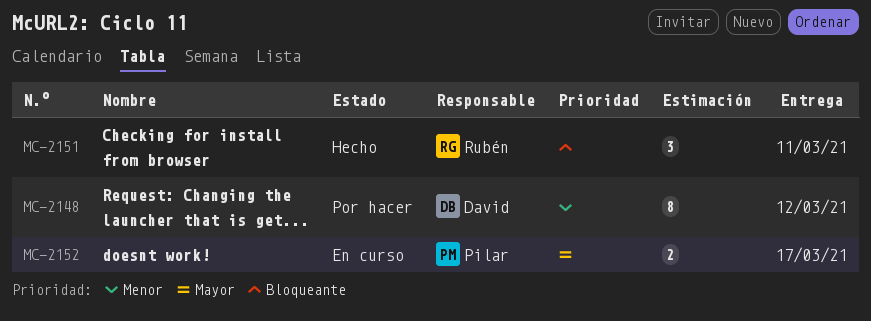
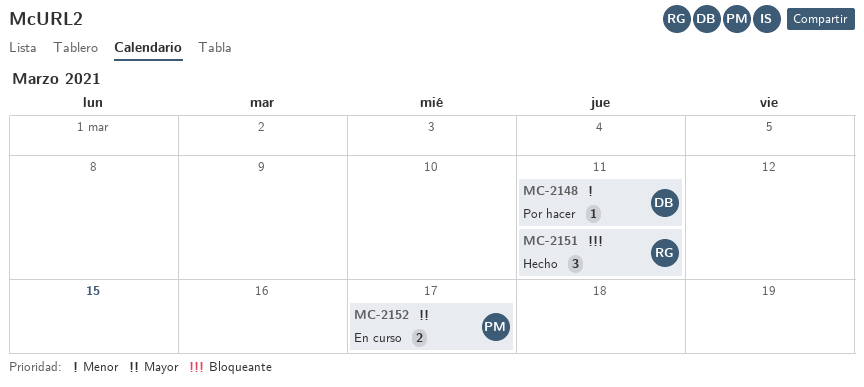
MC-2148, estimate: 8 -> 1
MC-2148, due: Mar 12 -> Mar 11

